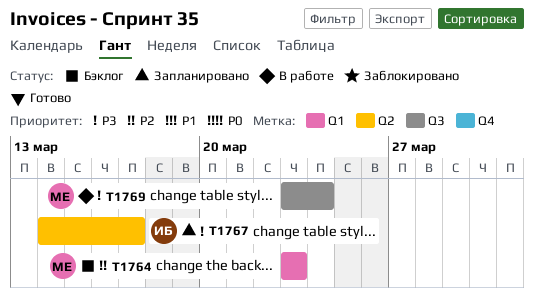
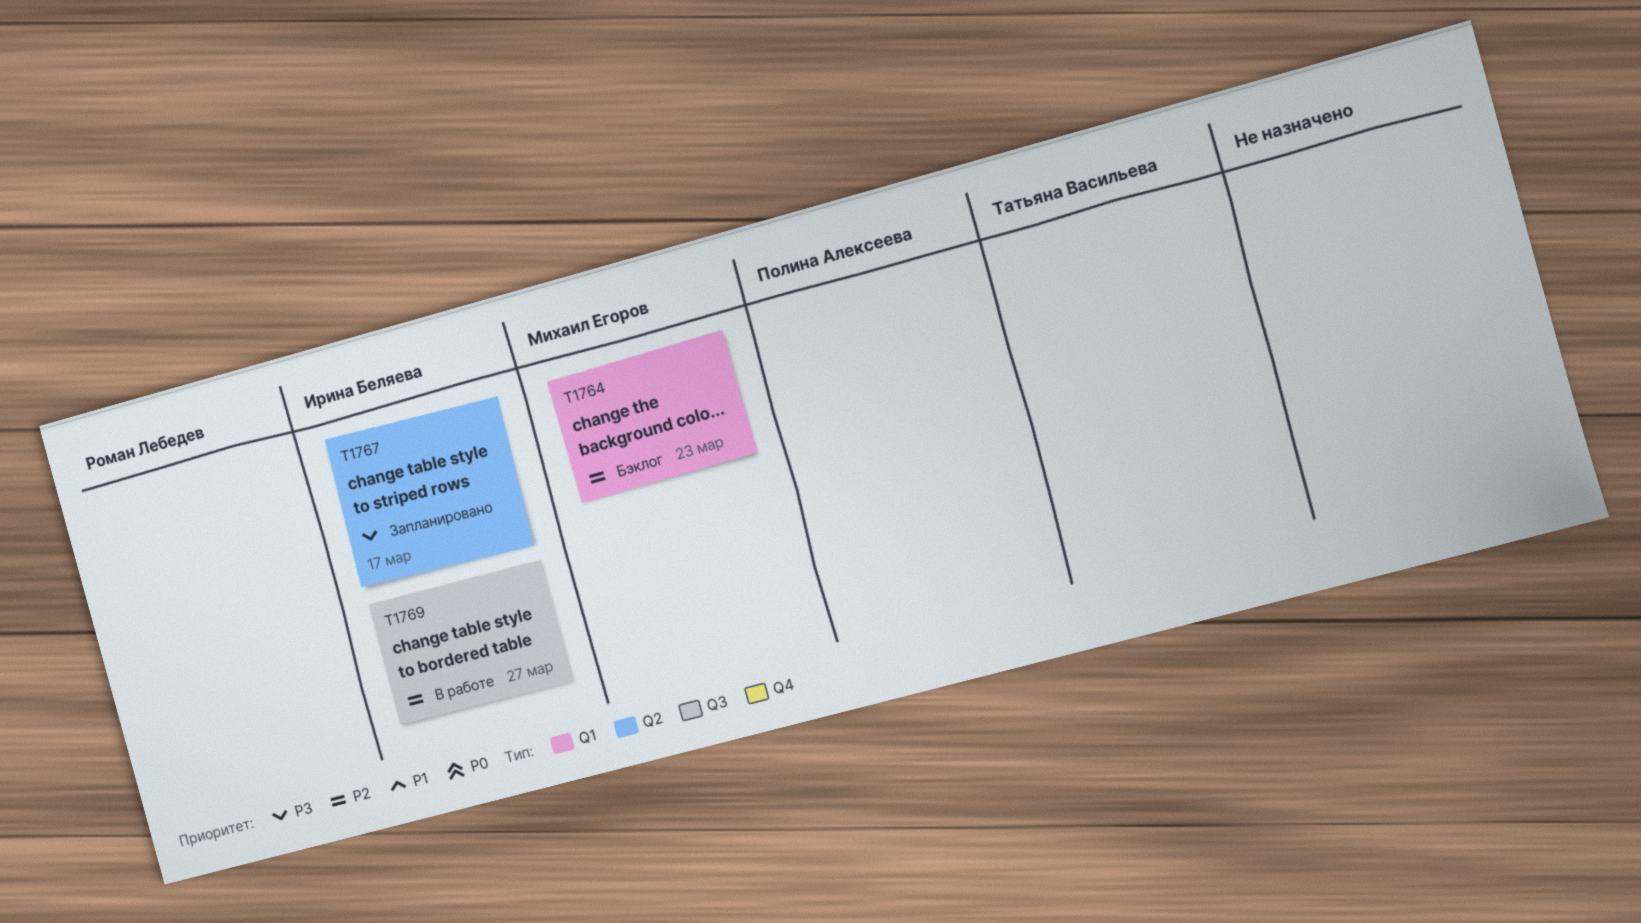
T1769, owner: Михаил Егоров -> Ирина Беляева
T1769, priority: P3 -> P2
T1769, due: Mar 24 -> Mar 27

